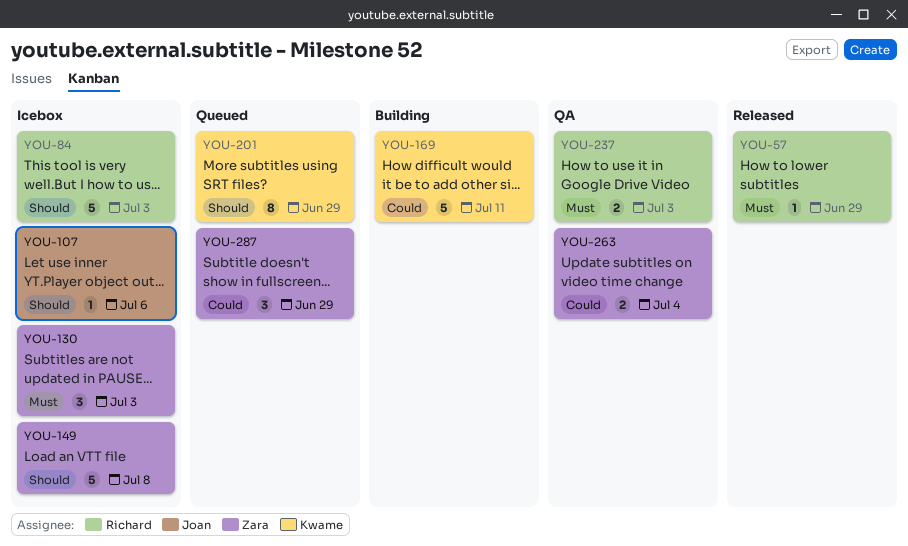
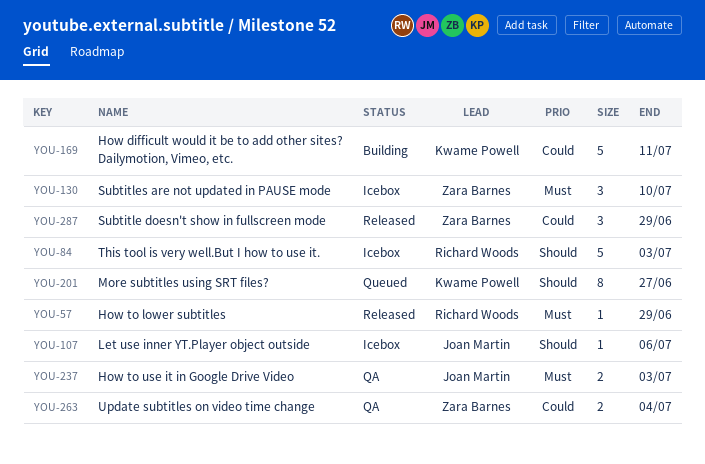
YOU-130, due: Jul 3 -> Jul 10
YOU-149: present -> none
YOU-201, due: Jun 29 -> Jun 27
YOU-237, owner: Richard Woods -> Joan Martin
YOU-287, status: Queued -> Released

